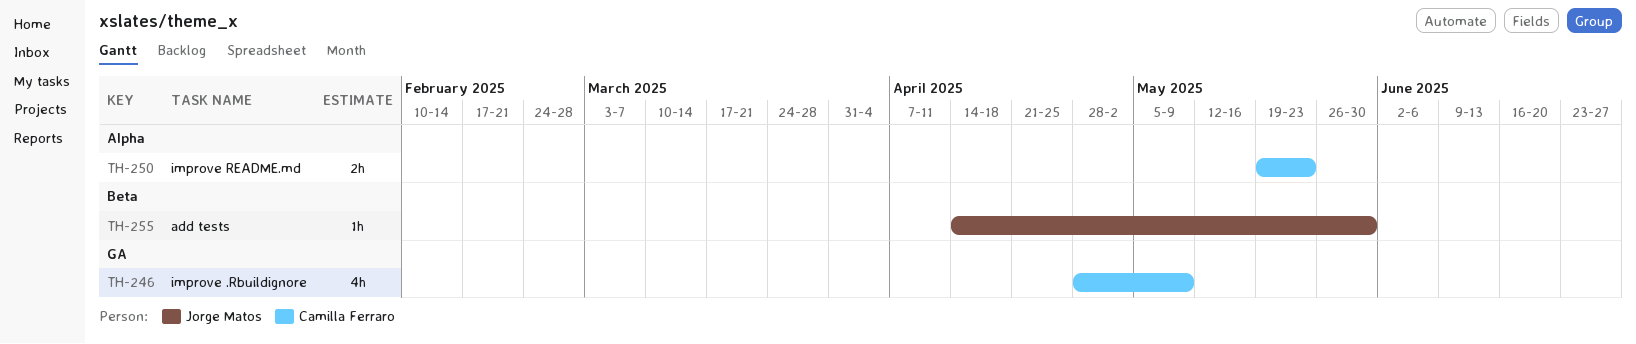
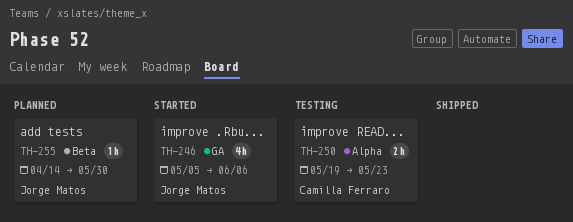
TH-246, owner: Camilla Ferraro -> Jorge Matos
TH-246, start: Apr 28 -> May 5
TH-246, due: May 9 -> Jun 6

